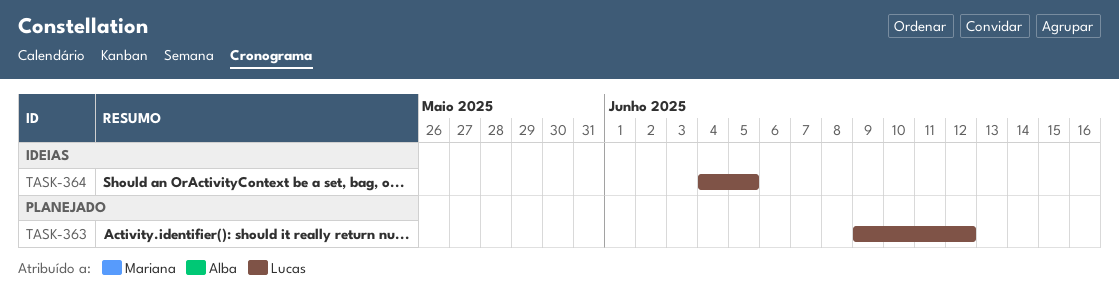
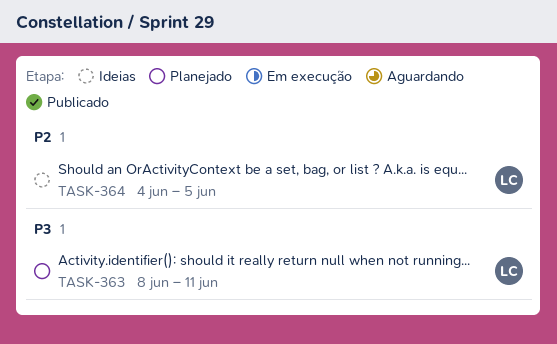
TASK-363, start: Jun 9 -> Jun 8
TASK-363, due: Jun 12 -> Jun 11

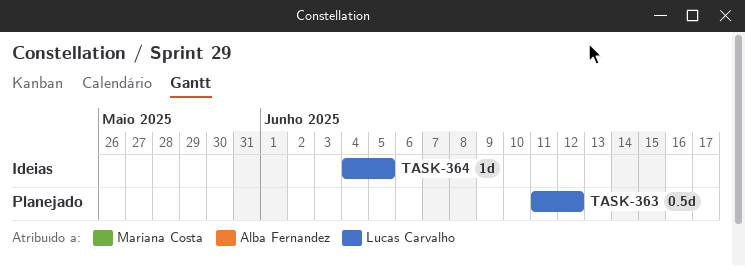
TASK-363, start: Jun 8 -> Jun 11
TASK-363, due: Jun 11 -> Jun 12

